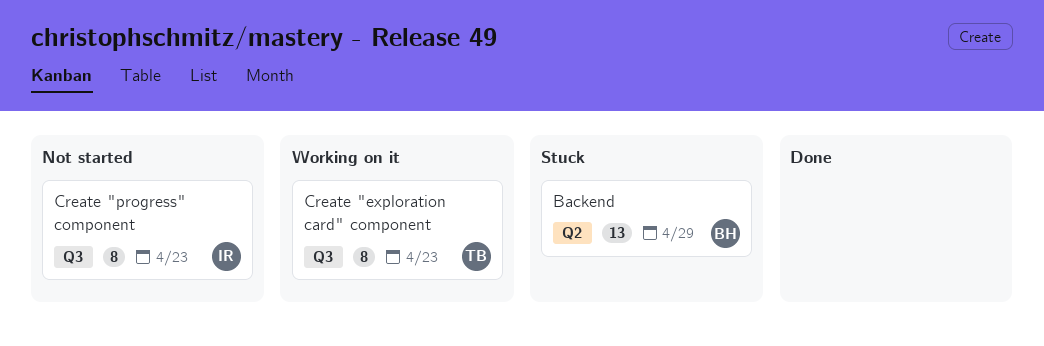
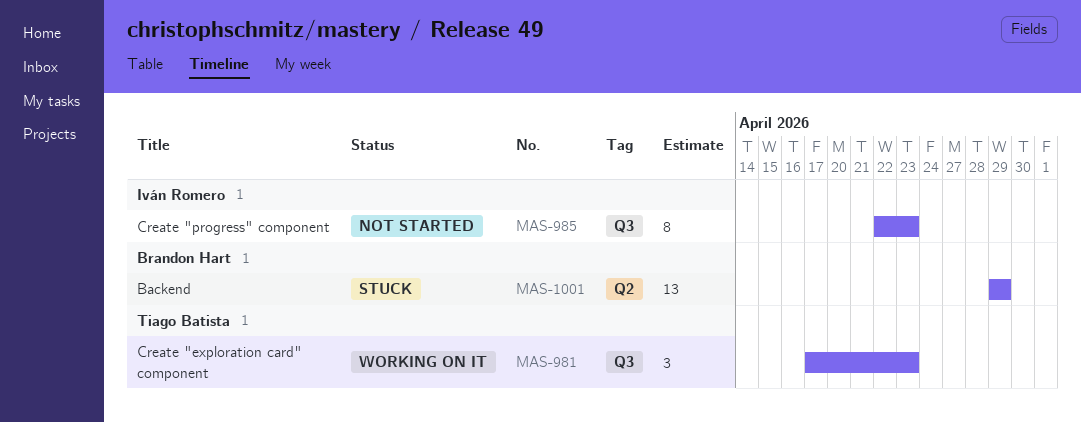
Create "exploration card" component, estimate: 8 -> 3

